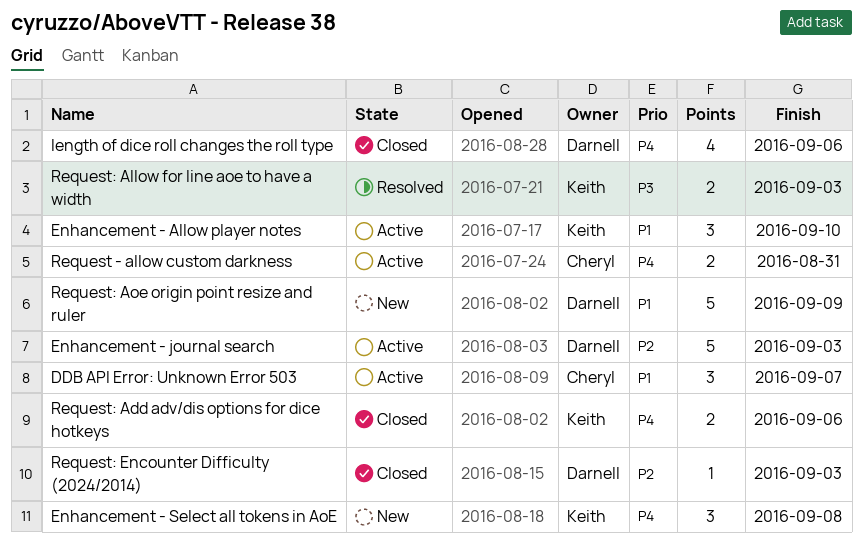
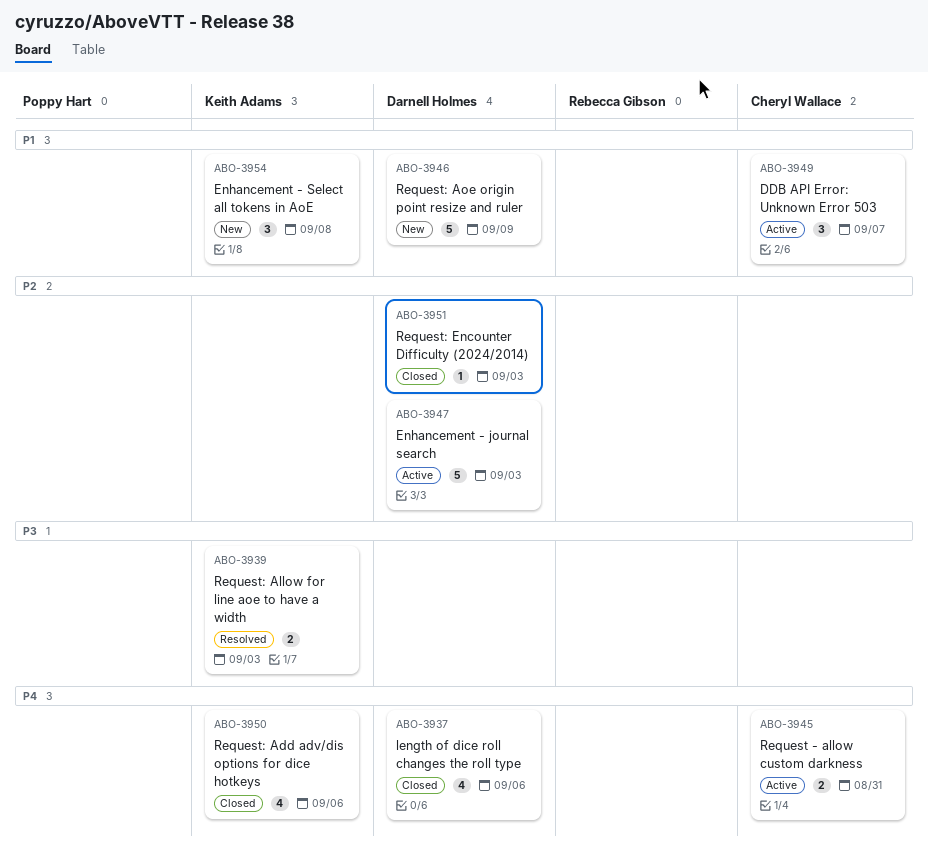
Enhancement - Allow player notes: present -> none
Enhancement - Select all tokens in AoE, priority: P4 -> P1
Request: Add adv/dis options for dice hotkeys, estimate: 2 -> 4

